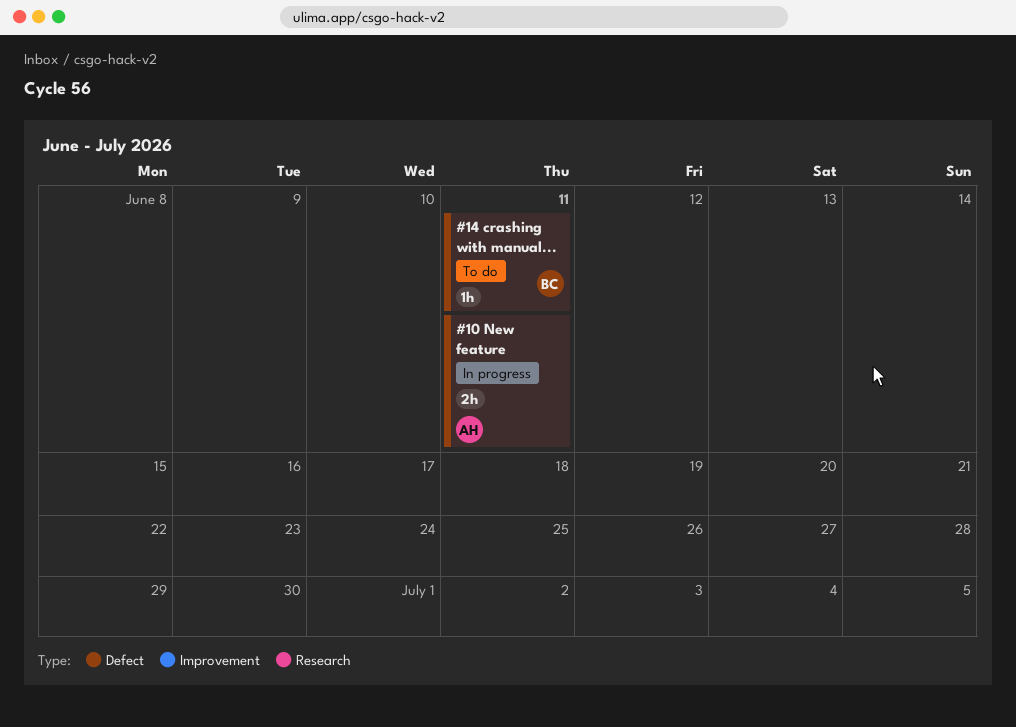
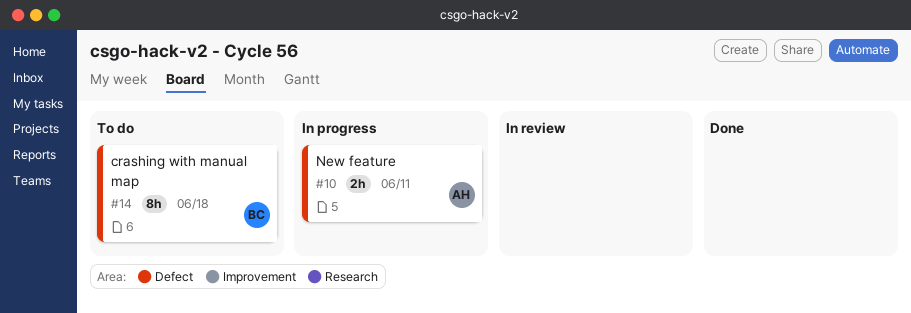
#14, estimate: 1h -> 8h
#14, due: Jun 11 -> Jun 18

